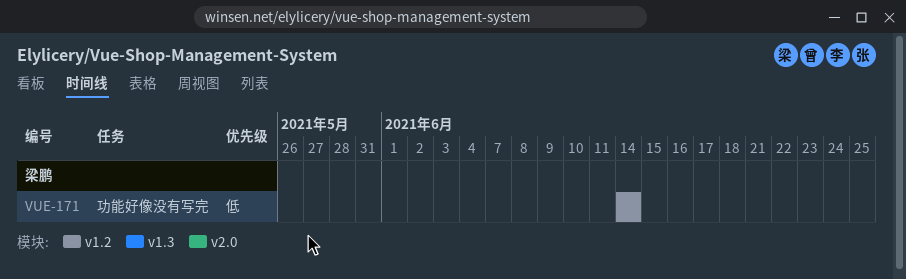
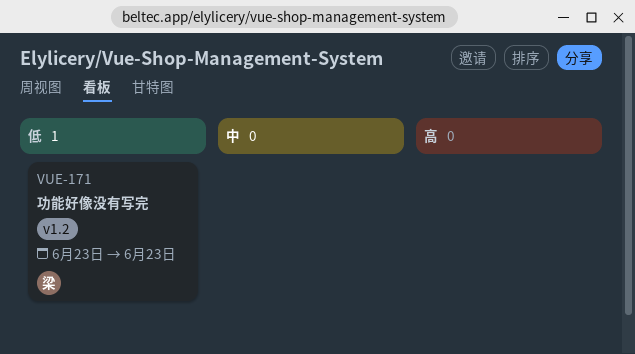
VUE-171, start: Jun 14 -> Jun 23
VUE-171, due: Jun 14 -> Jun 23

